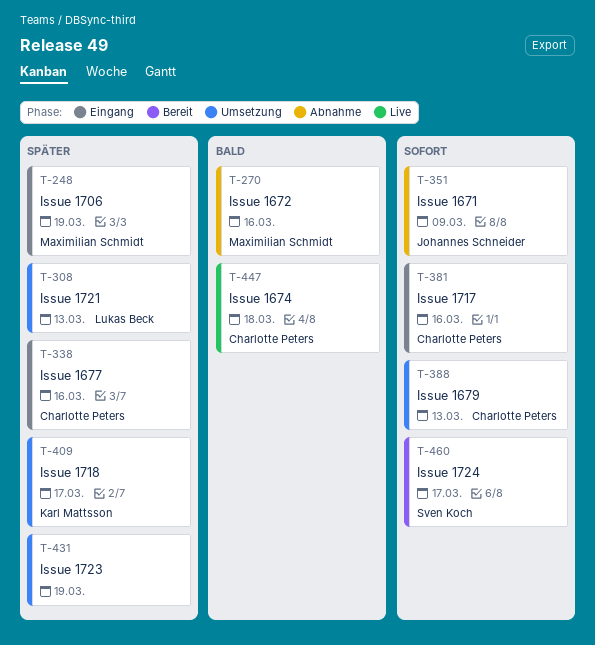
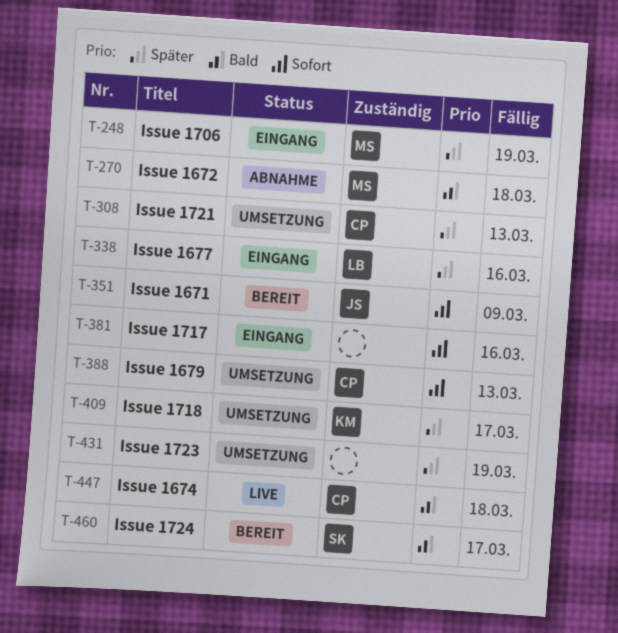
T-270, due: Mar 16 -> Mar 18
T-308, owner: Lukas Beck -> Charlotte Peters
T-338, owner: Charlotte Peters -> Lukas Beck
T-351, status: Abnahme -> Bereit
T-381, owner: Charlotte Peters -> none
T-460, priority: Sofort -> Bald

